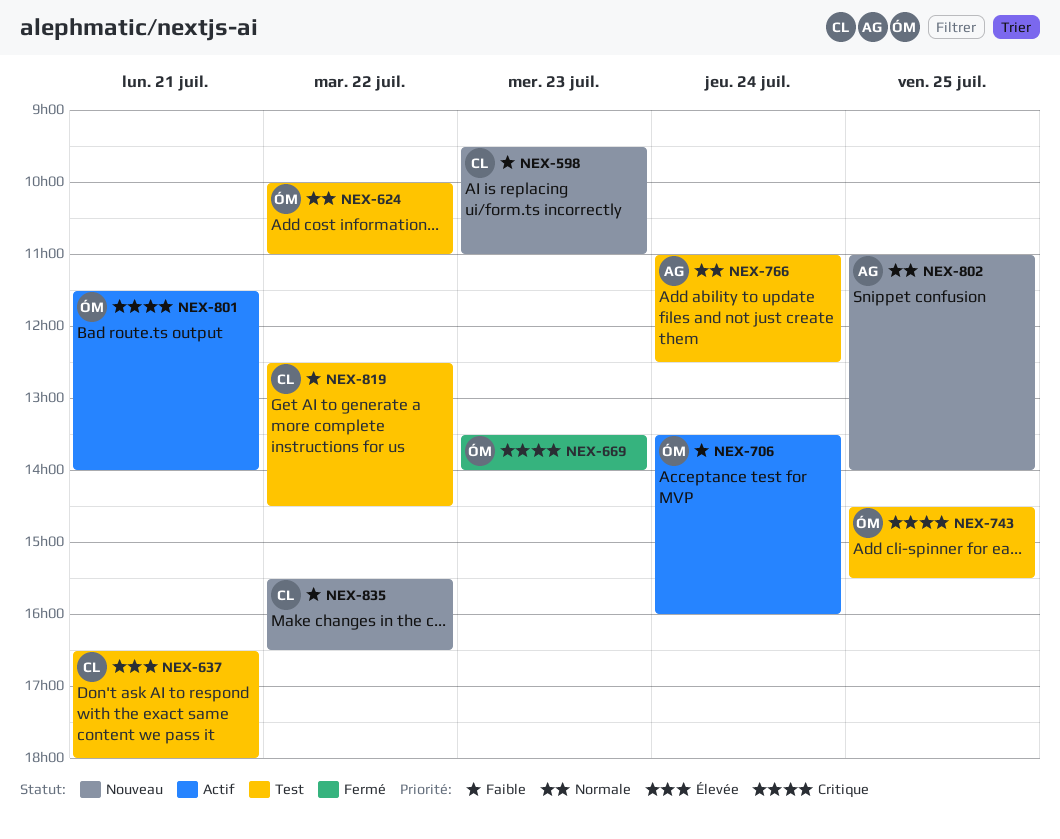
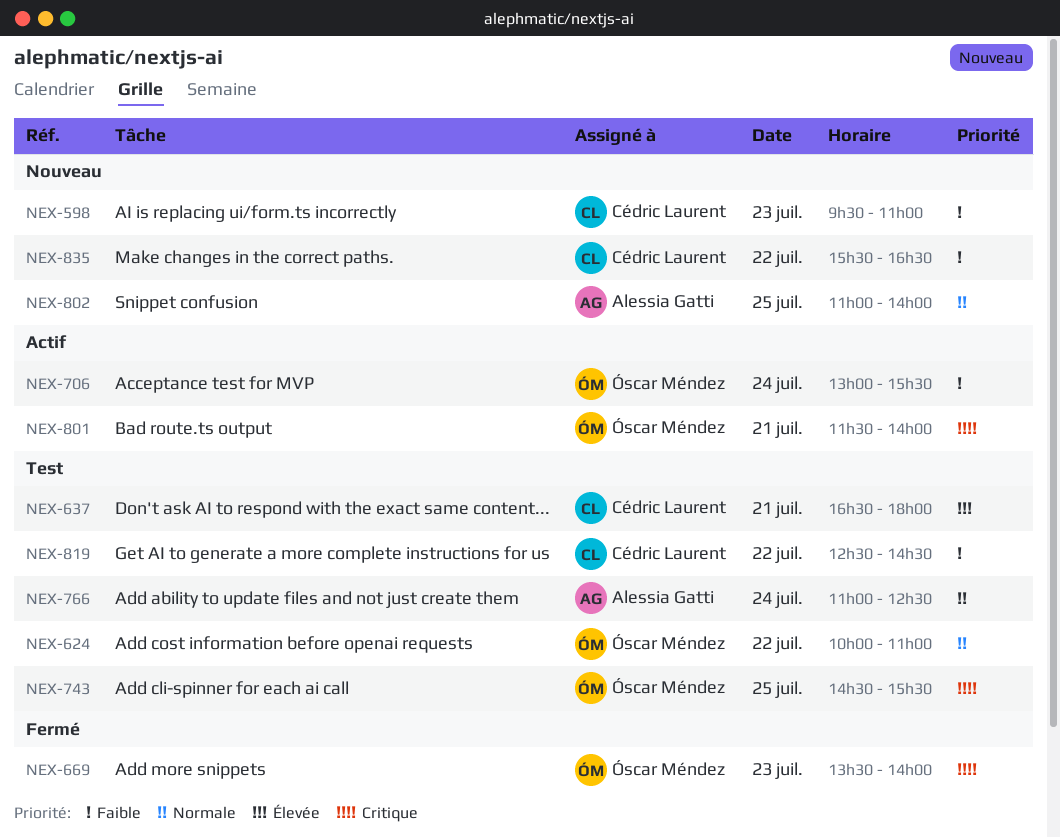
NEX-706, begins: 13:30 -> 13:00
NEX-706, ends: 16:00 -> 15:30

